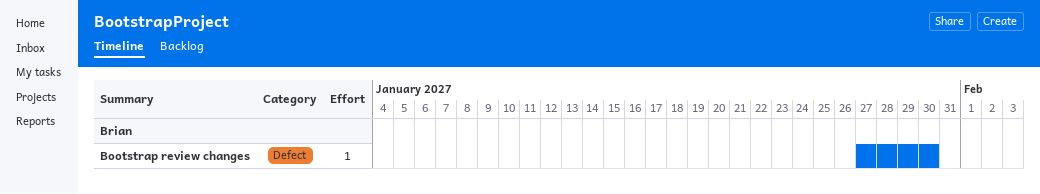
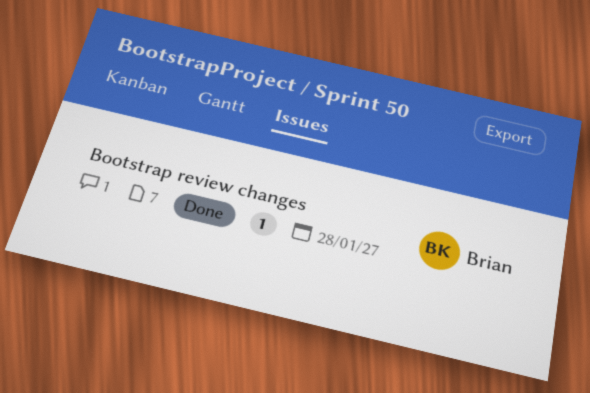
Bootstrap review changes, due: Jan 30 -> Jan 28

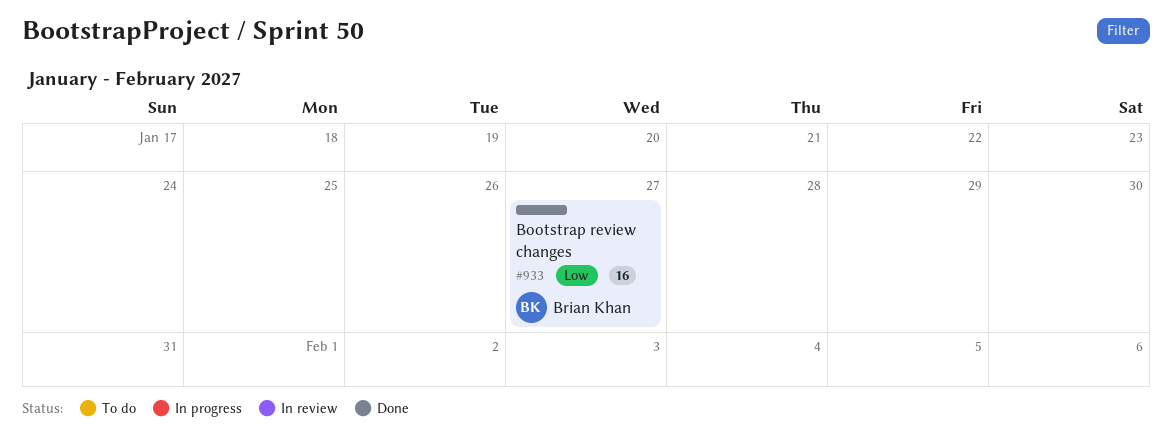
Bootstrap review changes, estimate: 1 -> 16
Bootstrap review changes, due: Jan 28 -> Jan 27

